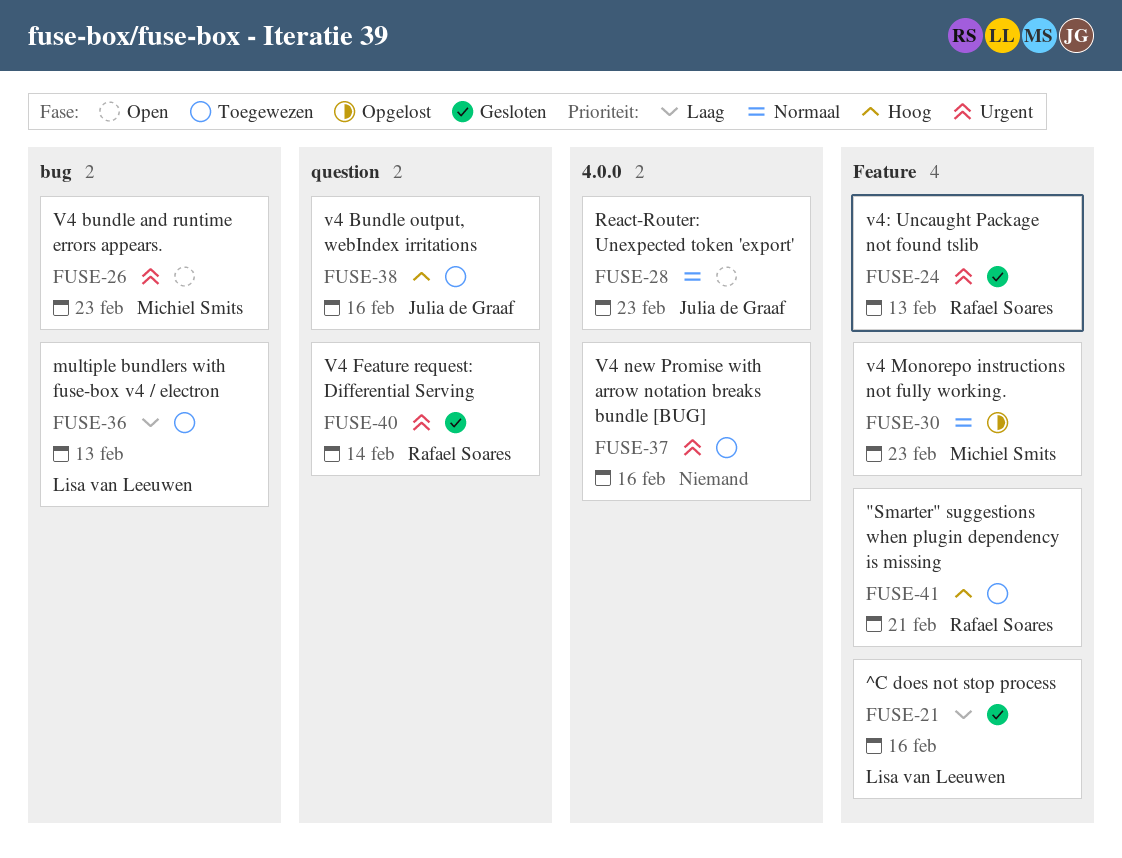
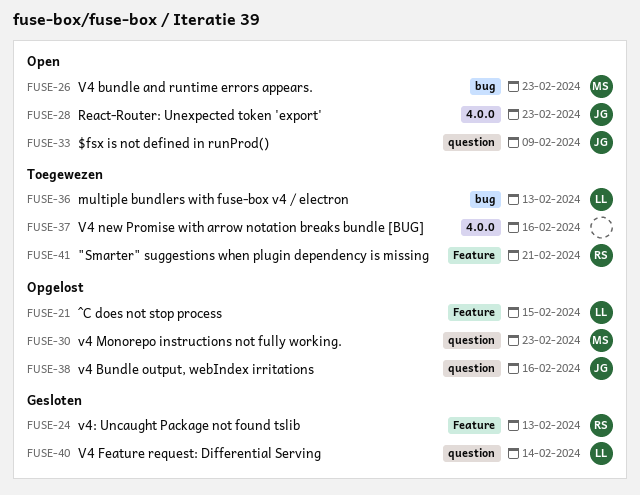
FUSE-21, status: Gesloten -> Opgelost
FUSE-21, due: Feb 16 -> Feb 15
FUSE-30, label: Feature -> question
FUSE-33: none -> present
FUSE-38, status: Toegewezen -> Opgelost
FUSE-40, owner: Rafael Soares -> Lisa van Leeuwen

